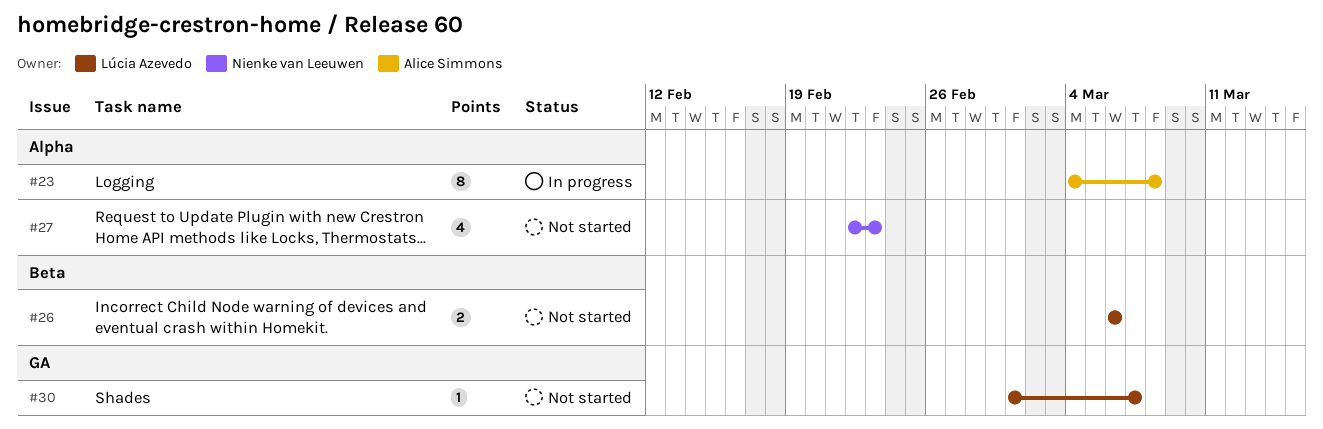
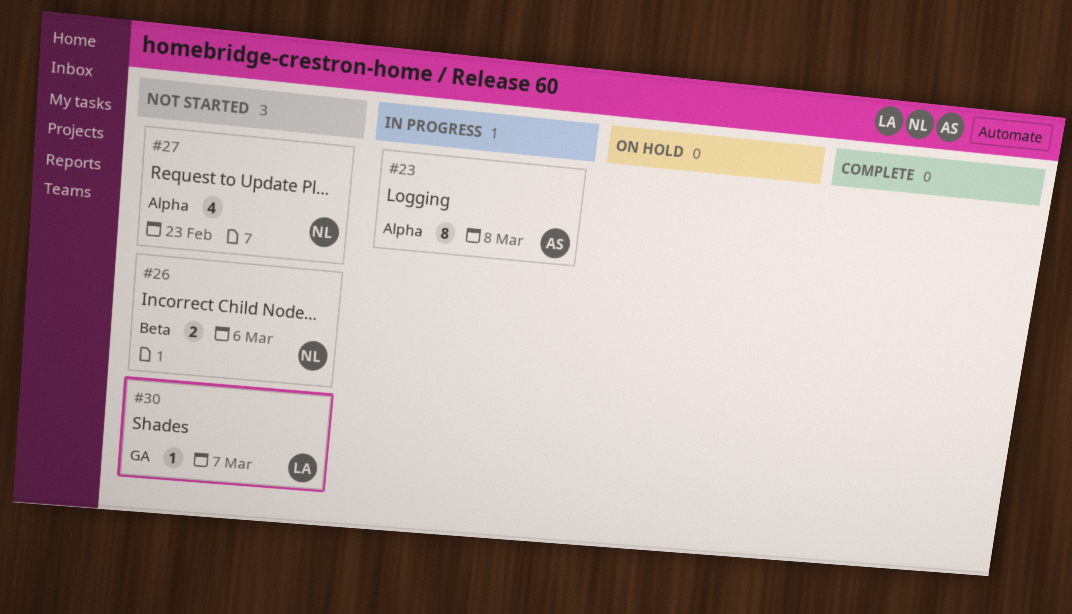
#26, owner: Lúcia Azevedo -> Nienke van Leeuwen

